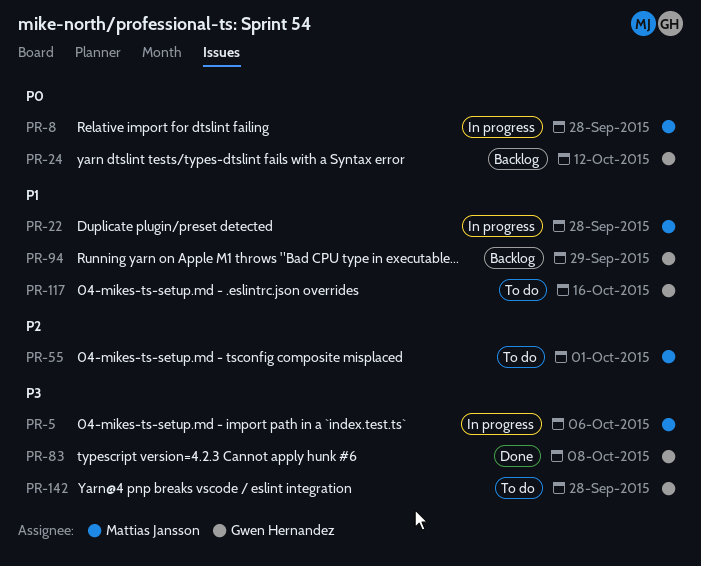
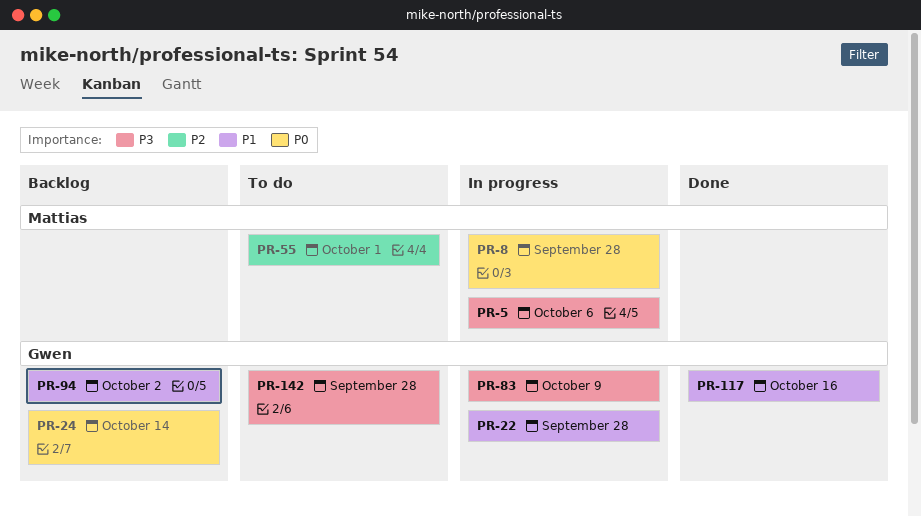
PR-22, owner: Mattias Jansson -> Gwen Hernandez
PR-24, due: Oct 12 -> Oct 14
PR-83, status: Done -> In progress
PR-83, due: Oct 8 -> Oct 9
PR-94, due: Sep 29 -> Oct 2
PR-117, status: To do -> Done

